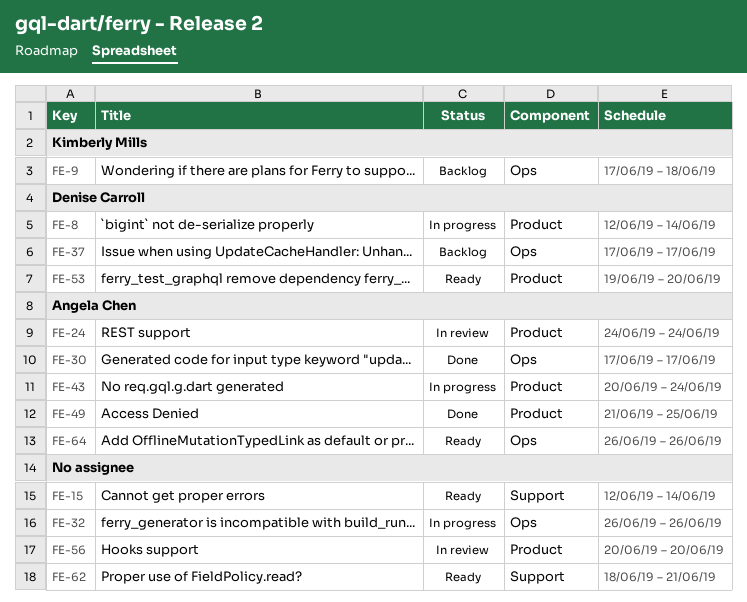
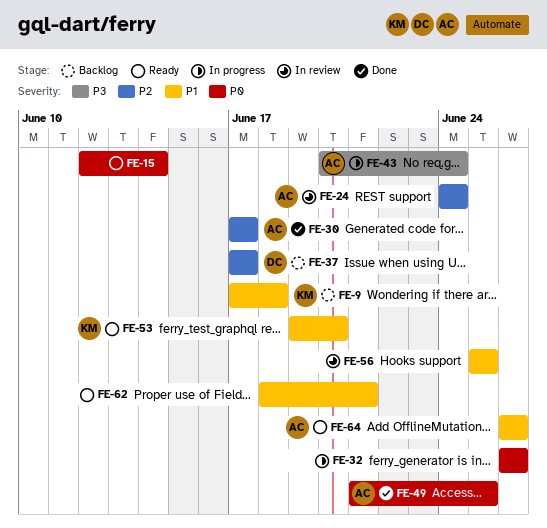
FE-8: present -> none
FE-53, owner: Denise Carroll -> Kimberly Mills
FE-56, start: Jun 20 -> Jun 25
FE-56, due: Jun 20 -> Jun 25

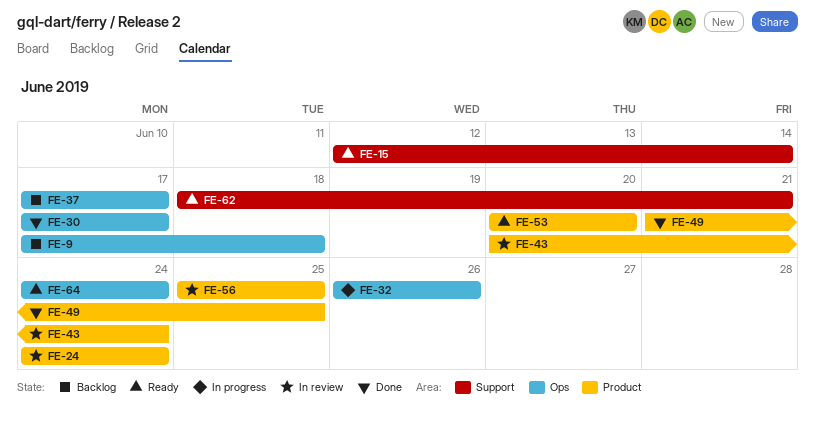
FE-43, status: In progress -> In review
FE-53, start: Jun 19 -> Jun 20
FE-64, start: Jun 26 -> Jun 24
FE-64, due: Jun 26 -> Jun 24

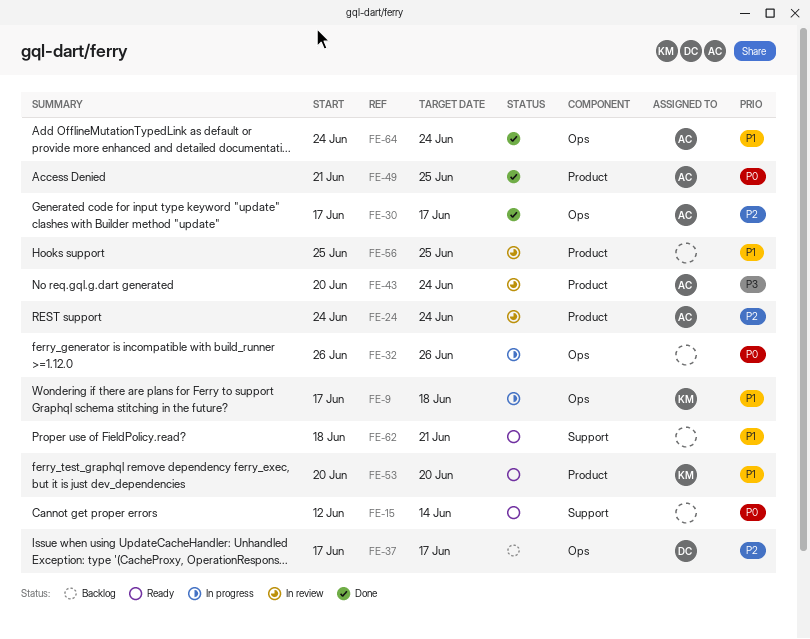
FE-9, status: Backlog -> In progress
FE-64, status: Ready -> Done

